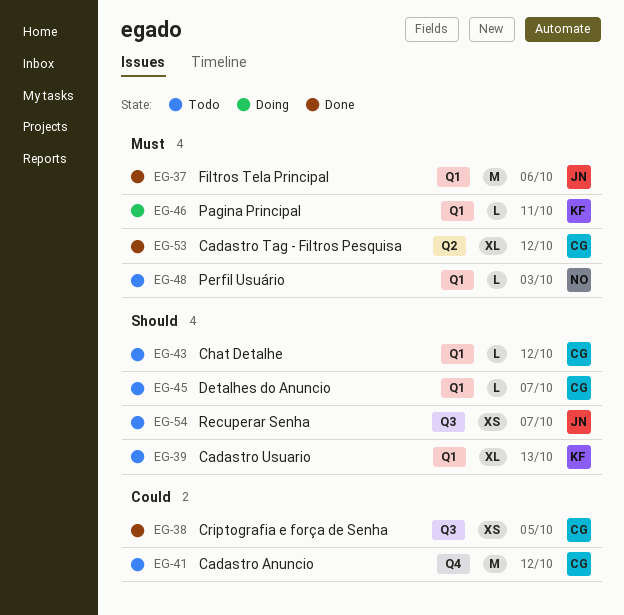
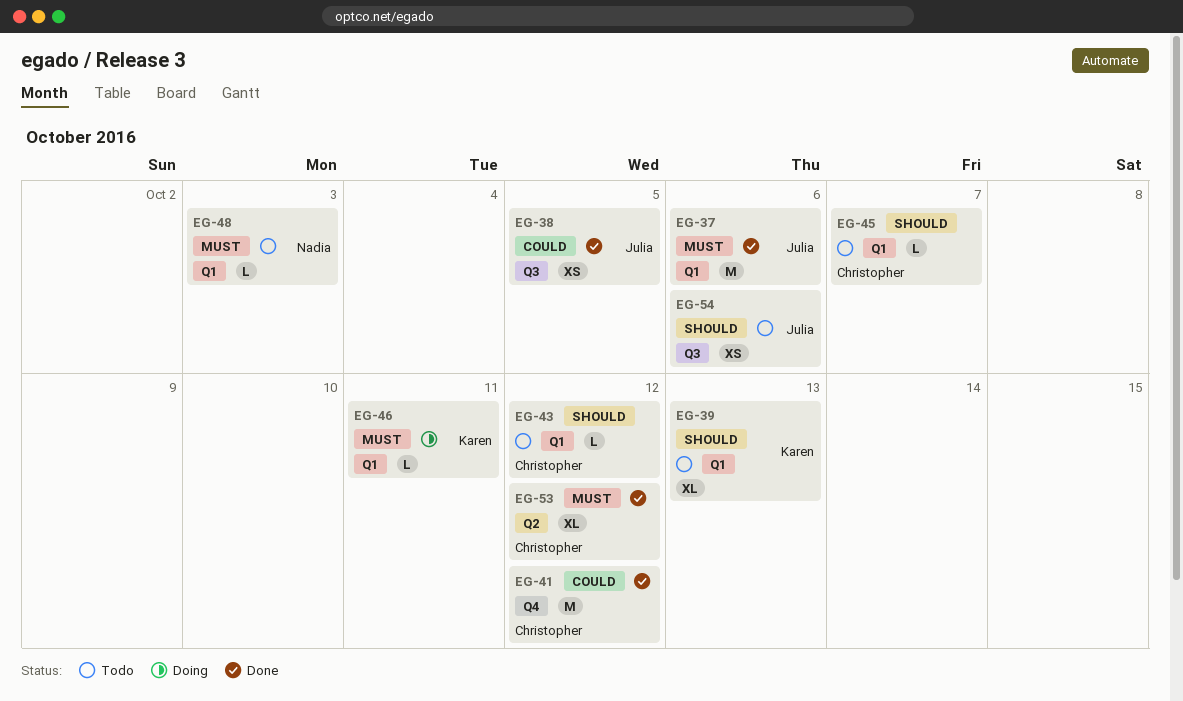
EG-38, owner: Christopher -> Julia
EG-41, status: Todo -> Done
EG-54, due: Oct 7 -> Oct 6

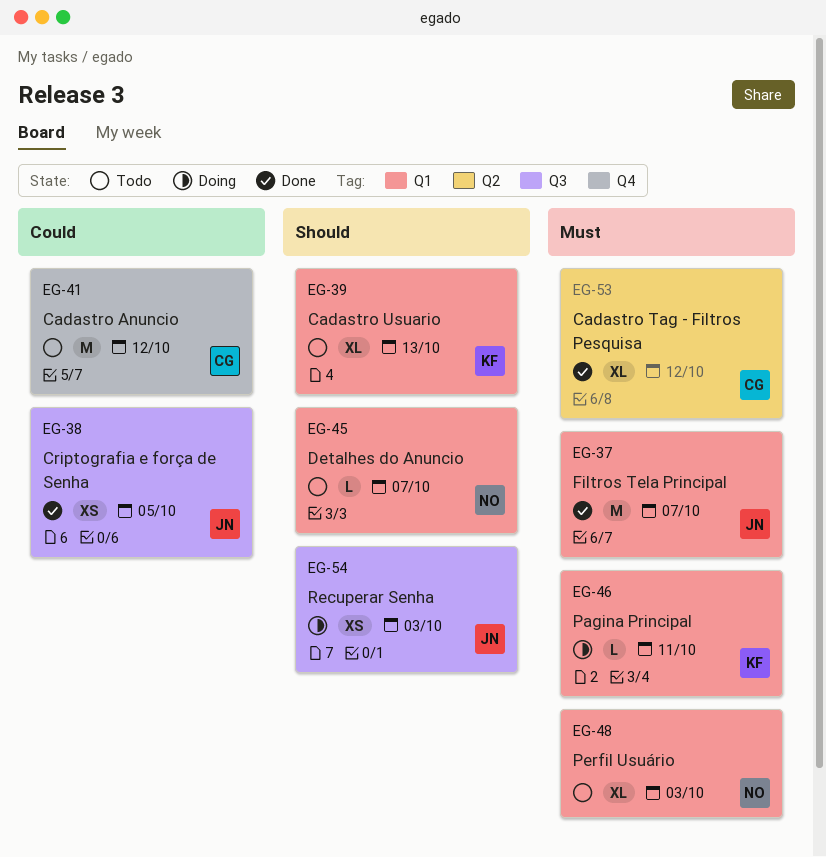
EG-37, due: Oct 6 -> Oct 7
EG-41, status: Done -> Todo
EG-43: present -> none
EG-45, owner: Christopher -> Nadia
EG-48, estimate: L -> XL
EG-54, status: Todo -> Doing
EG-54, due: Oct 6 -> Oct 3

